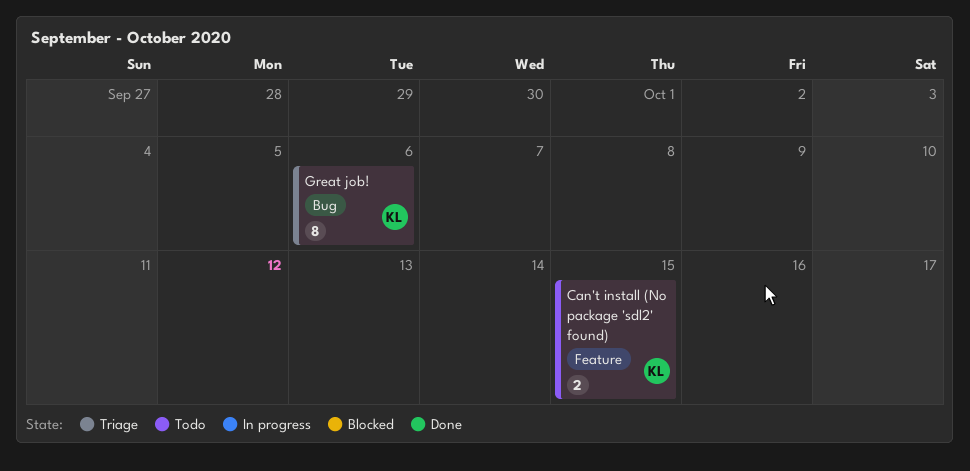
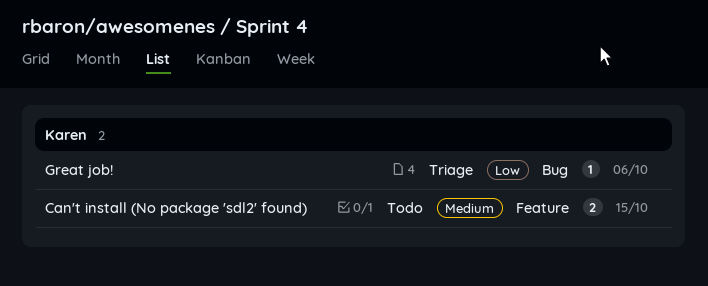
Great job!, estimate: 8 -> 1

